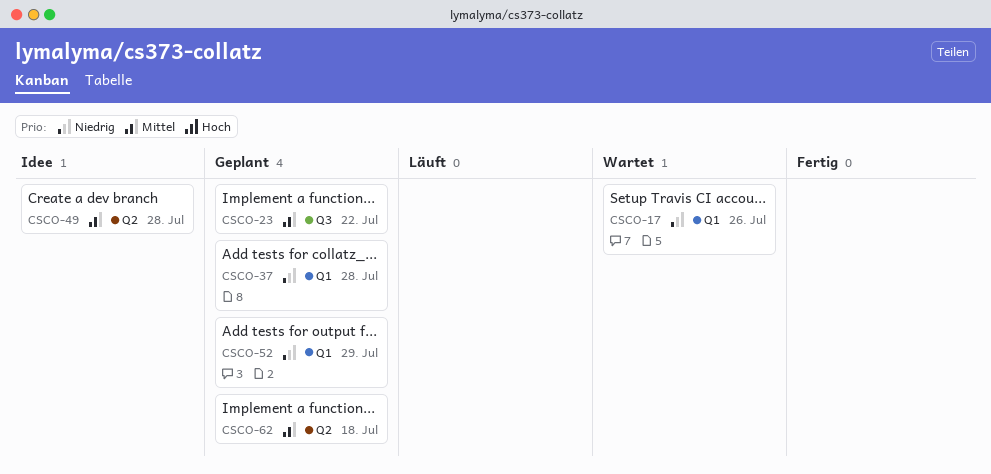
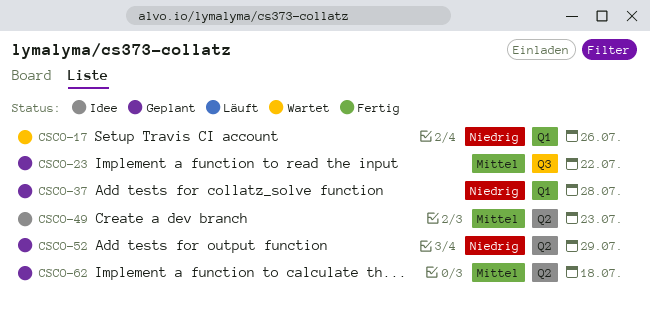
CSCO-49, due: Jul 28 -> Jul 23
CSCO-52, label: Q1 -> Q2

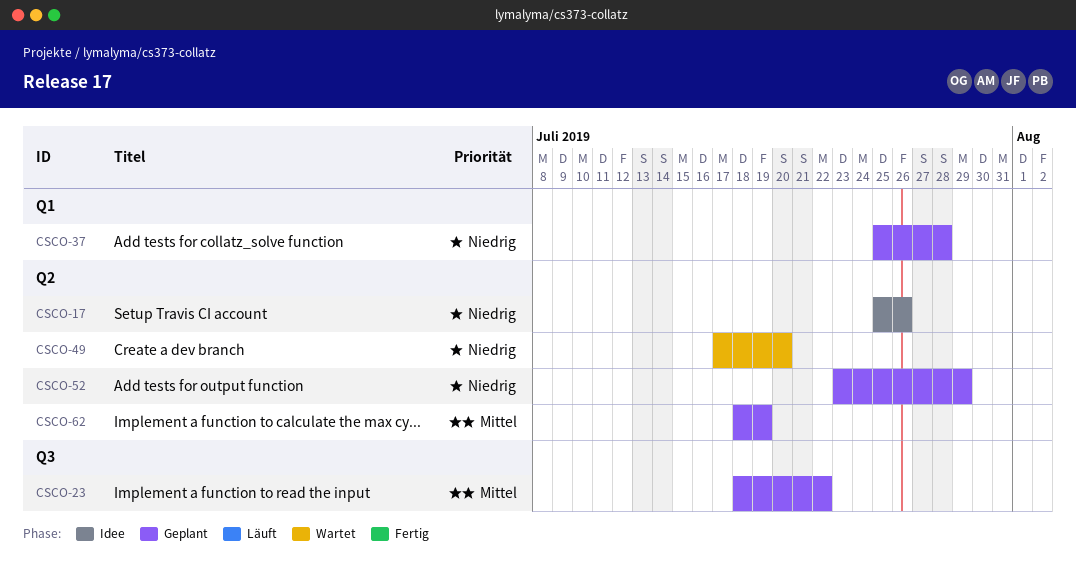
CSCO-17, status: Wartet -> Idee
CSCO-17, label: Q1 -> Q2
CSCO-49, status: Idee -> Wartet
CSCO-49, priority: Mittel -> Niedrig
CSCO-49, due: Jul 23 -> Jul 20
CSCO-62, due: Jul 18 -> Jul 19

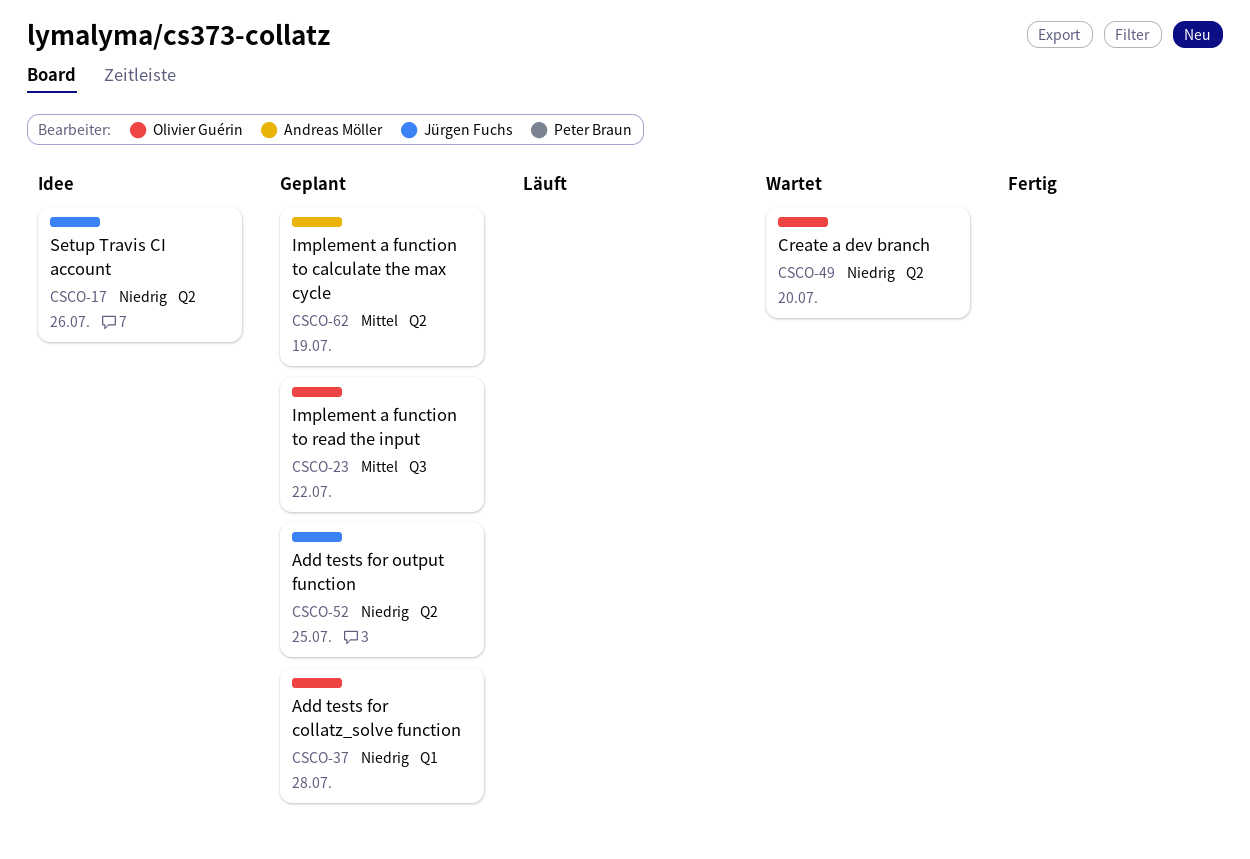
CSCO-52, due: Jul 29 -> Jul 25

